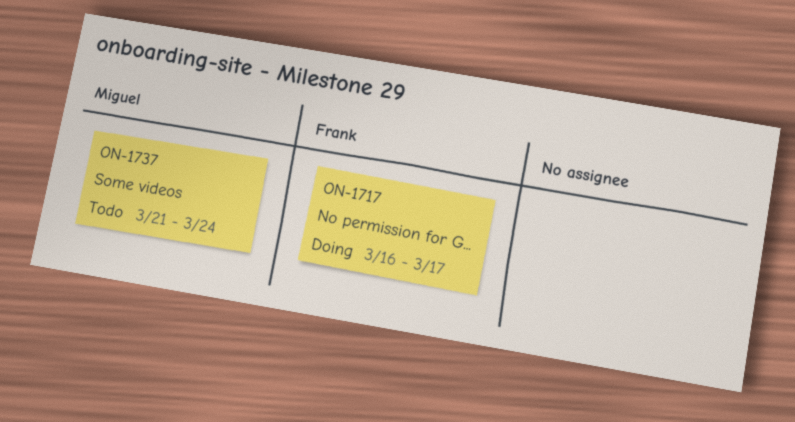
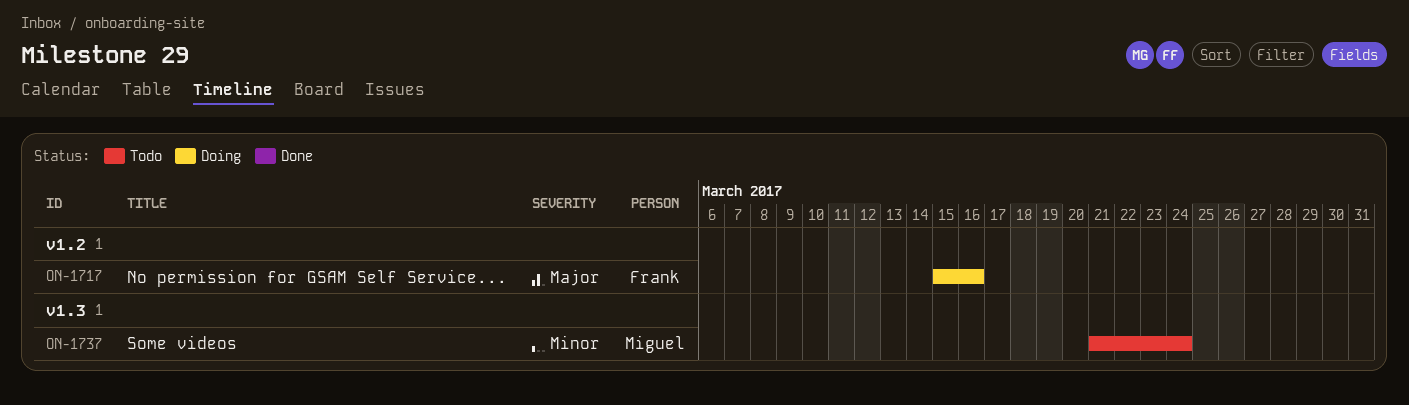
ON-1717, start: Mar 16 -> Mar 15
ON-1717, due: Mar 17 -> Mar 16

